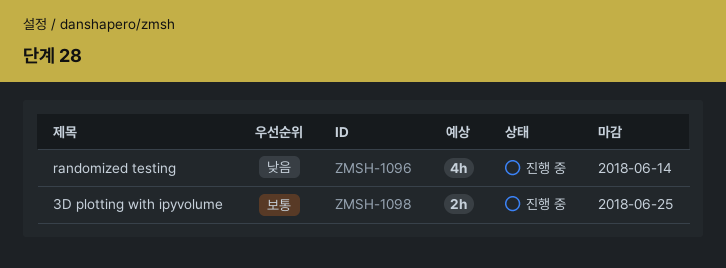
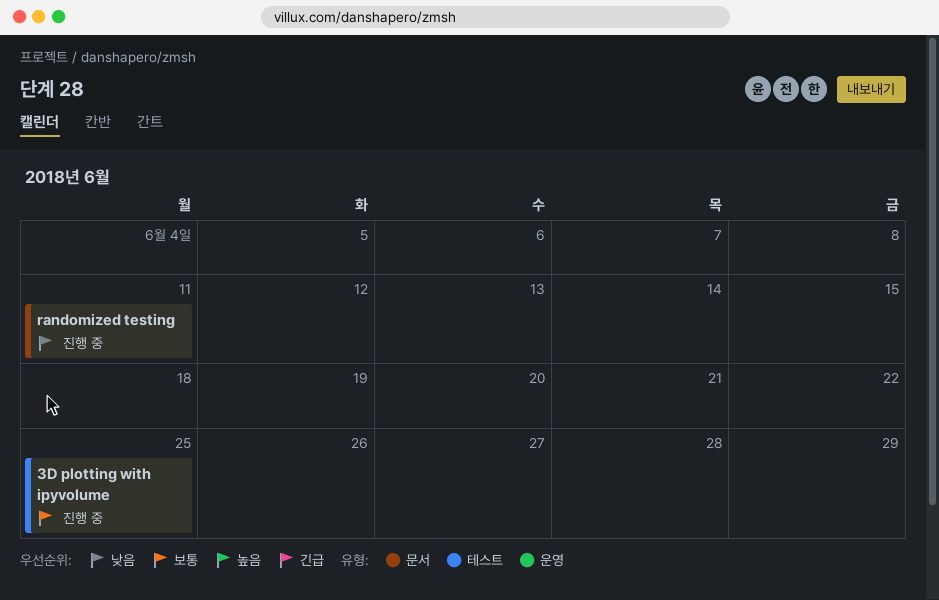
randomized testing, due: Jun 14 -> Jun 11

